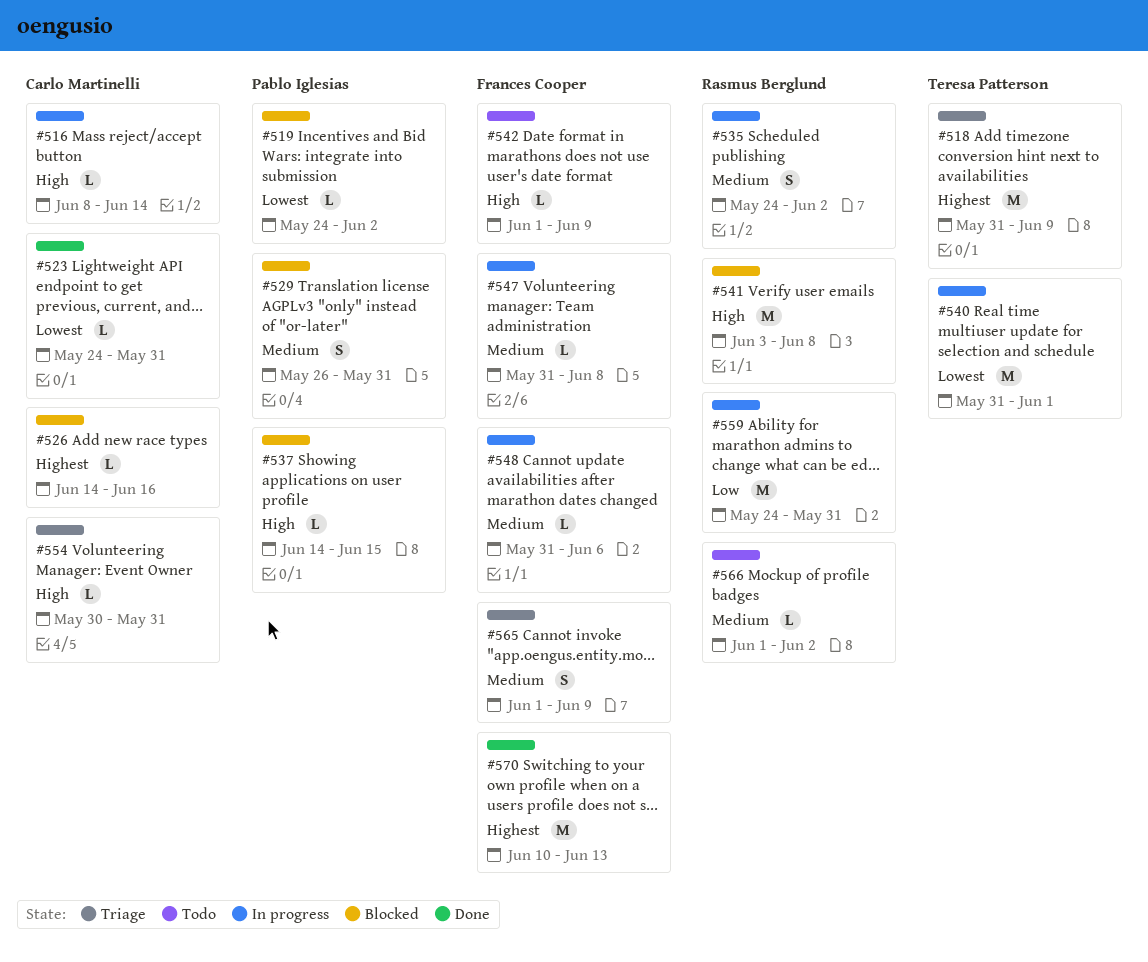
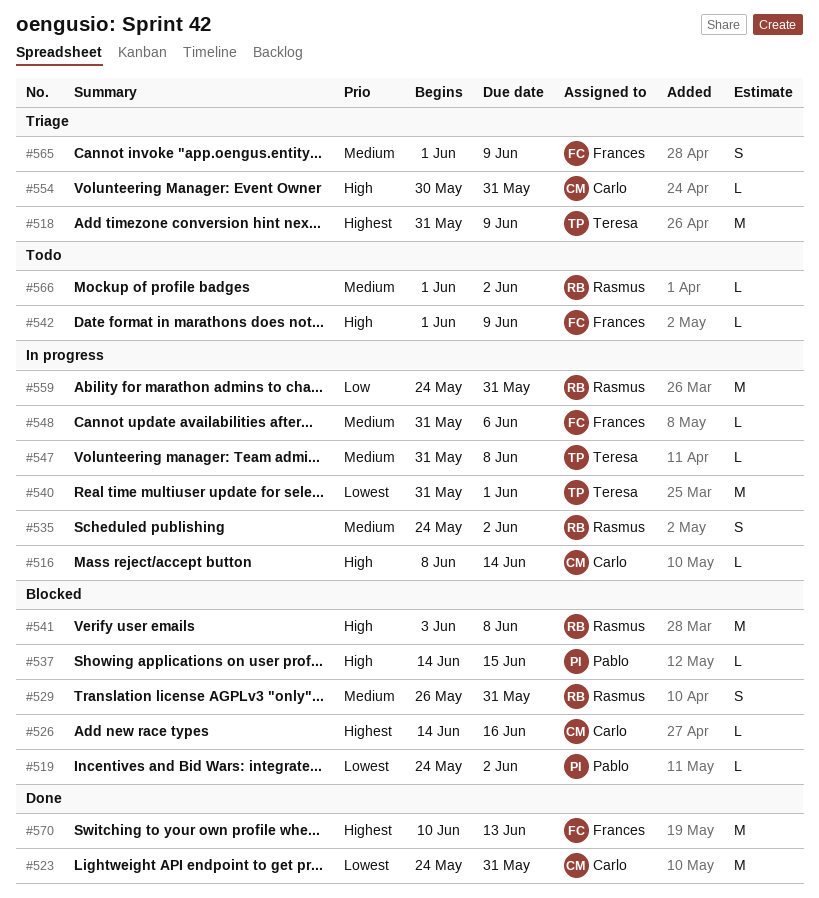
#523, estimate: L -> M
#529, owner: Pablo Iglesias -> Rasmus Berglund
#547, owner: Frances Cooper -> Teresa Patterson

